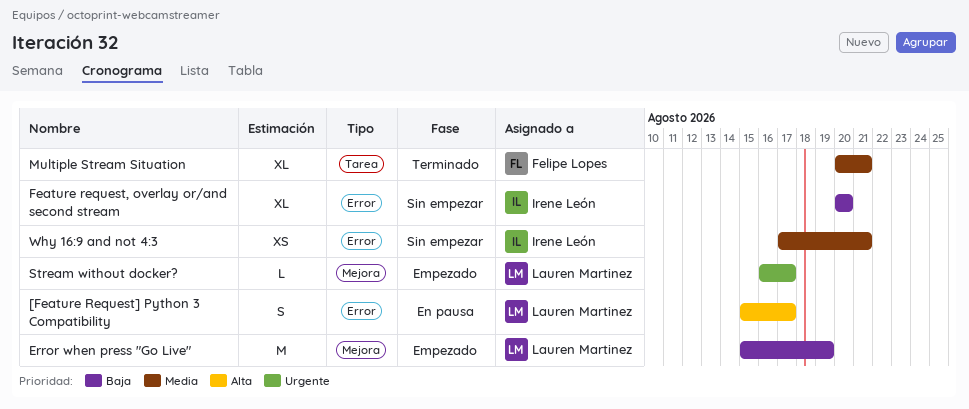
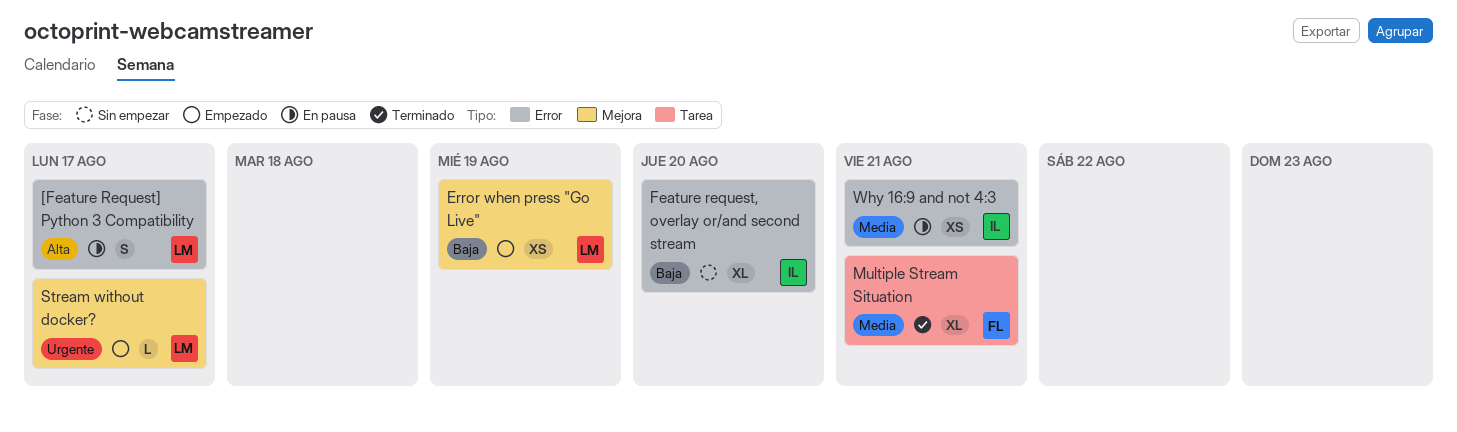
Error when press "Go Live", estimate: M -> XS
Why 16:9 and not 4:3, status: Sin empezar -> En pausa

